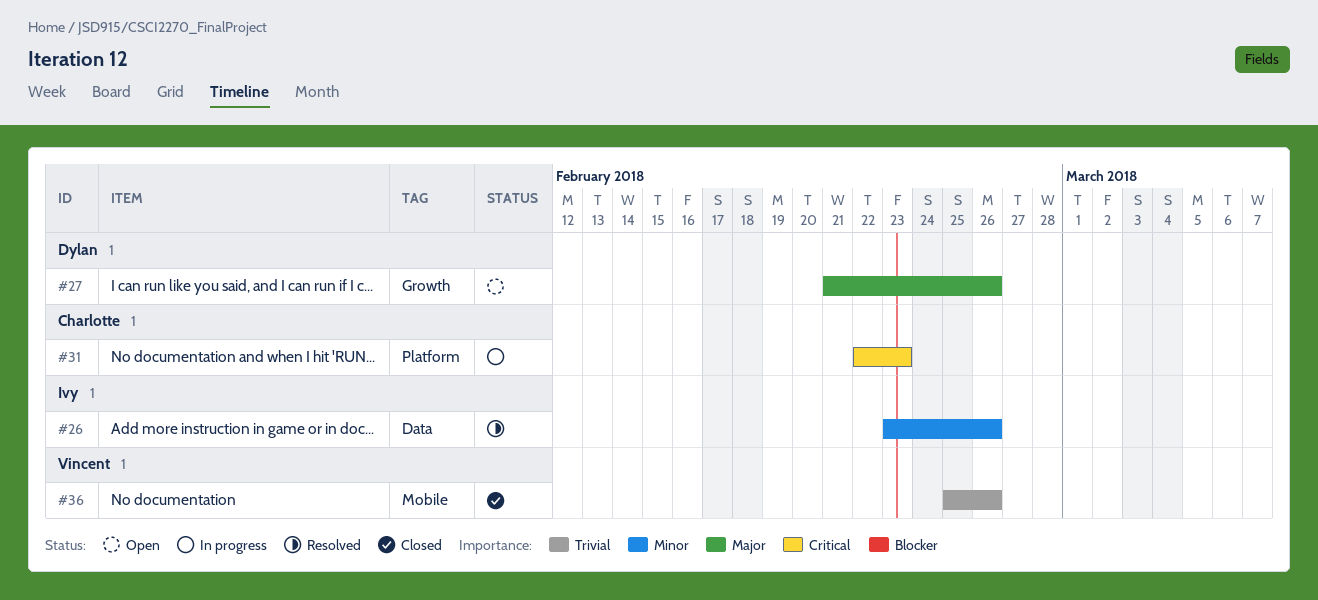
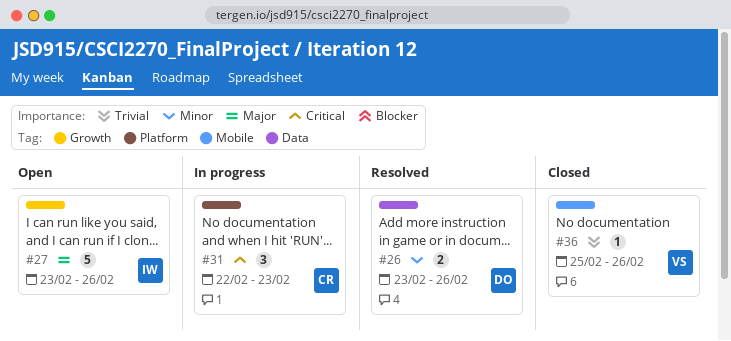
#26, owner: Ivy -> Dylan
#27, owner: Dylan -> Ivy
#27, start: Feb 21 -> Feb 23

